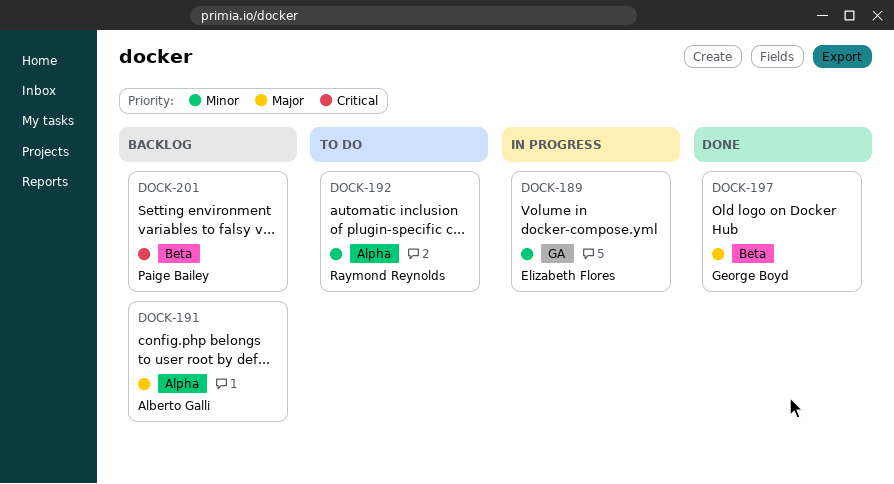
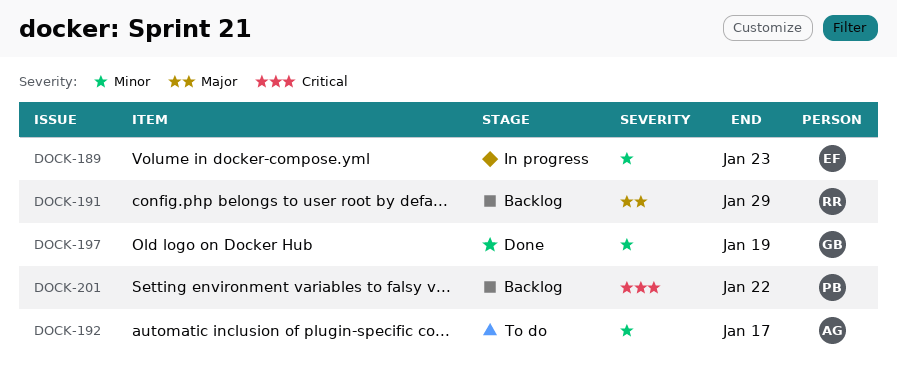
DOCK-191, owner: Alberto Galli -> Raymond Reynolds
DOCK-192, owner: Raymond Reynolds -> Alberto Galli
DOCK-197, priority: Major -> Minor

